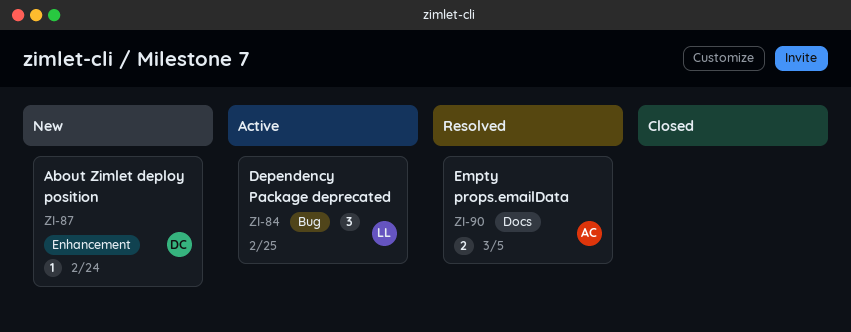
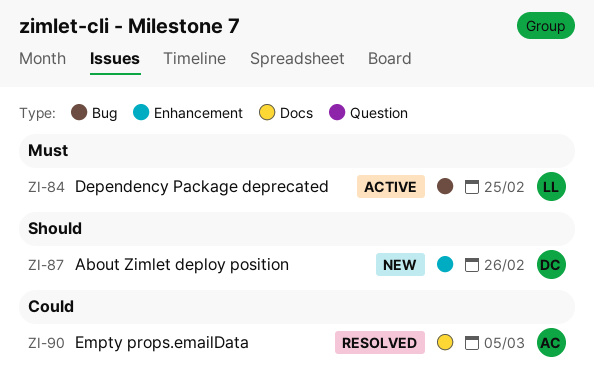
ZI-87, due: Feb 24 -> Feb 26

